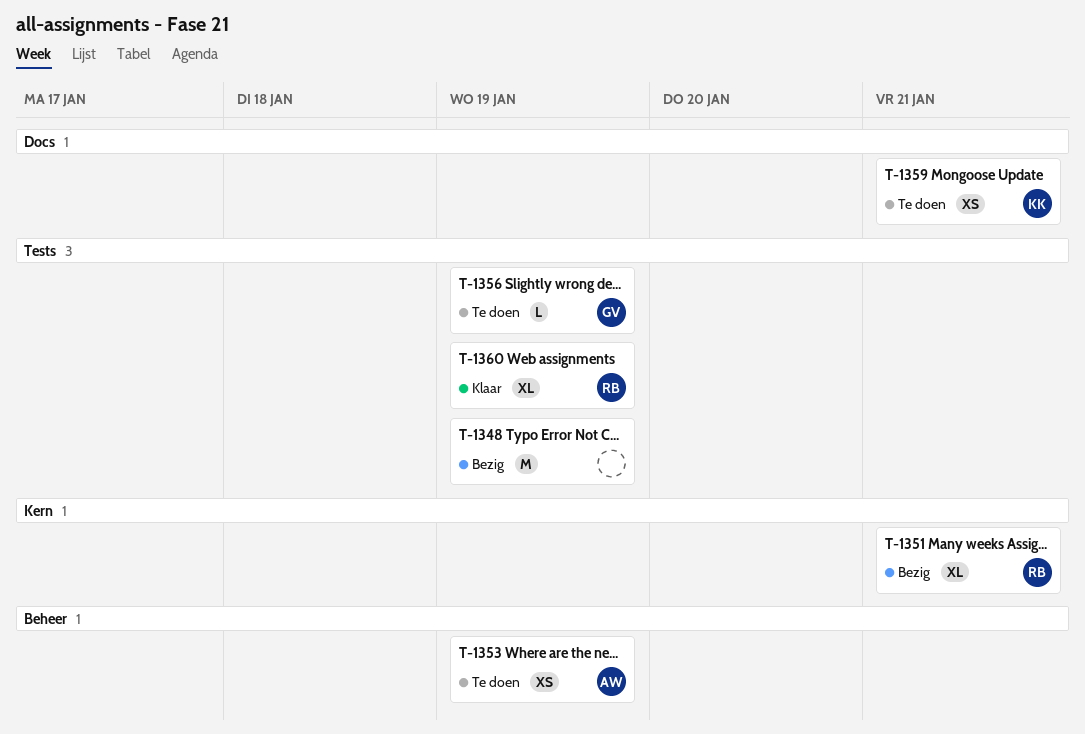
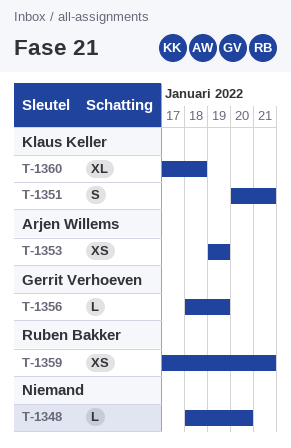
T-1348, estimate: M -> L
T-1348, due: Jan 19 -> Jan 20
T-1351, owner: Ruben Bakker -> Klaus Keller
T-1351, estimate: XL -> S
T-1359, owner: Klaus Keller -> Ruben Bakker
T-1360, owner: Ruben Bakker -> Klaus Keller
T-1360, due: Jan 19 -> Jan 18

